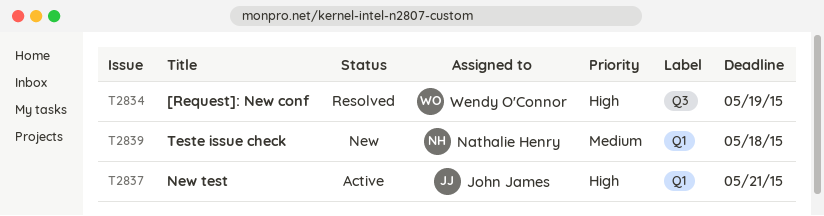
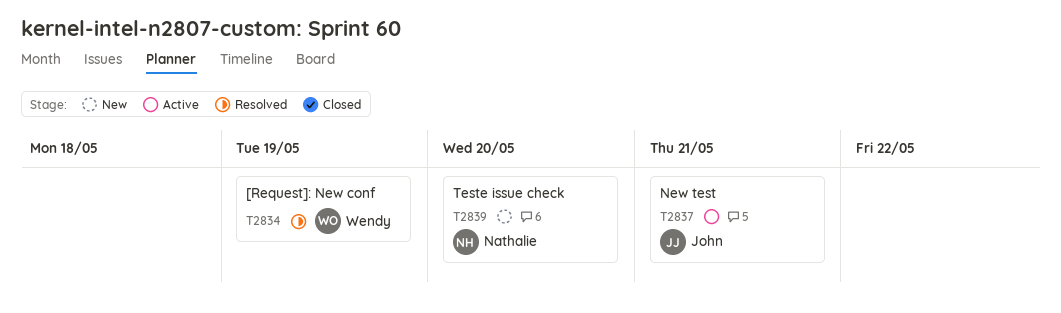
T2839, due: May 18 -> May 20

